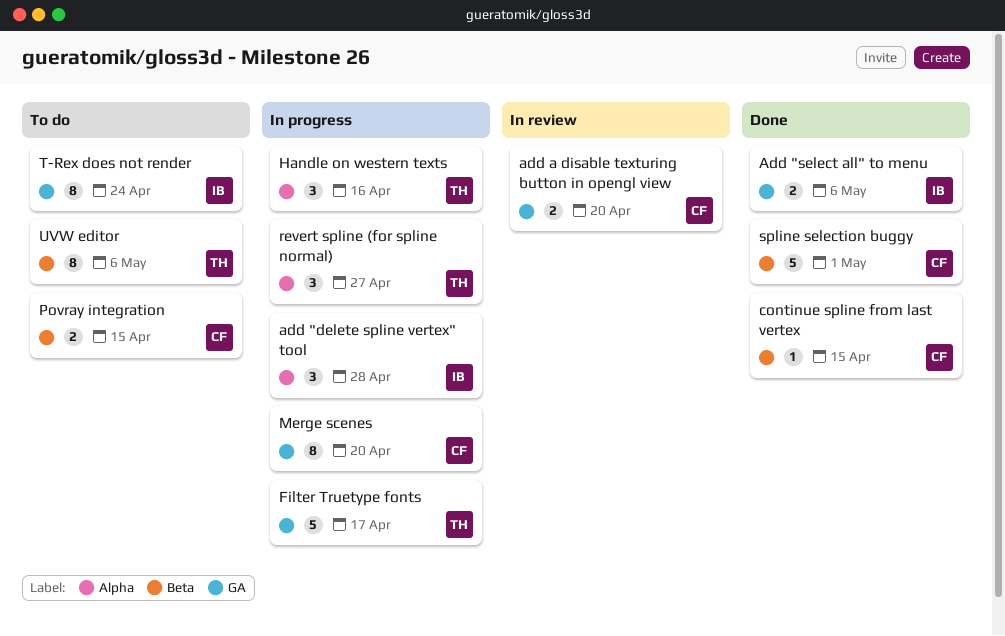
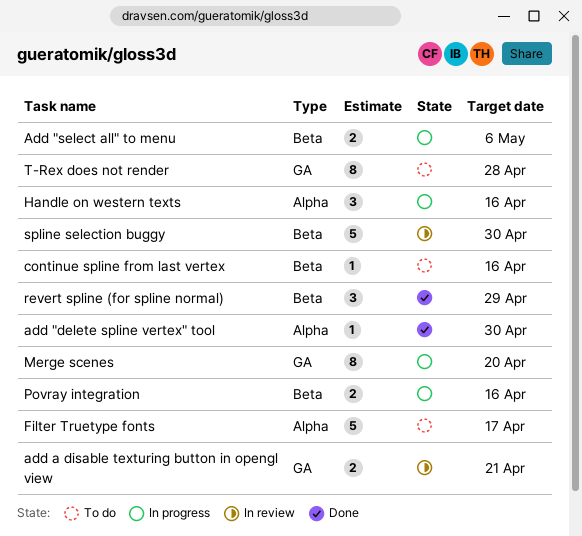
add "delete spline vertex" tool, status: In progress -> Done
add "delete spline vertex" tool, estimate: 3 -> 1
add "delete spline vertex" tool, due: Apr 28 -> Apr 30
Add "select all" to menu, status: Done -> In progress
Add "select all" to menu, label: GA -> Beta
add a disable texturing button in opengl view, due: Apr 20 -> Apr 21
continue spline from last vertex, status: Done -> To do
continue spline from last vertex, due: Apr 15 -> Apr 16
Filter Truetype fonts, status: In progress -> To do
Filter Truetype fonts, label: GA -> Alpha
Povray integration, status: To do -> In progress
Povray integration, due: Apr 15 -> Apr 16
revert spline (for spline normal), status: In progress -> Done
revert spline (for spline normal), label: Alpha -> Beta
revert spline (for spline normal), due: Apr 27 -> Apr 29
spline selection buggy, status: Done -> In review
spline selection buggy, due: May 1 -> Apr 30
T-Rex does not render, due: Apr 24 -> Apr 28
UVW editor: present -> none

